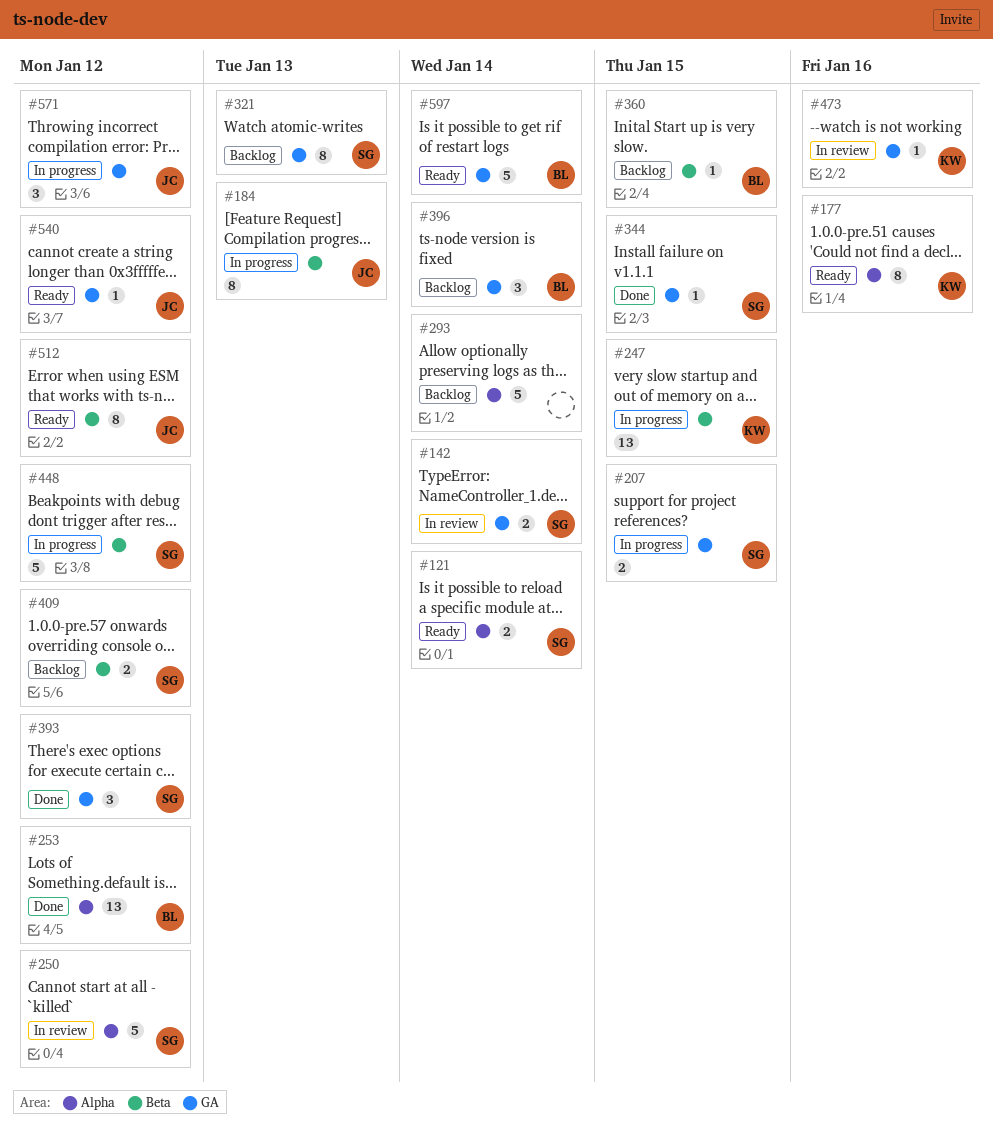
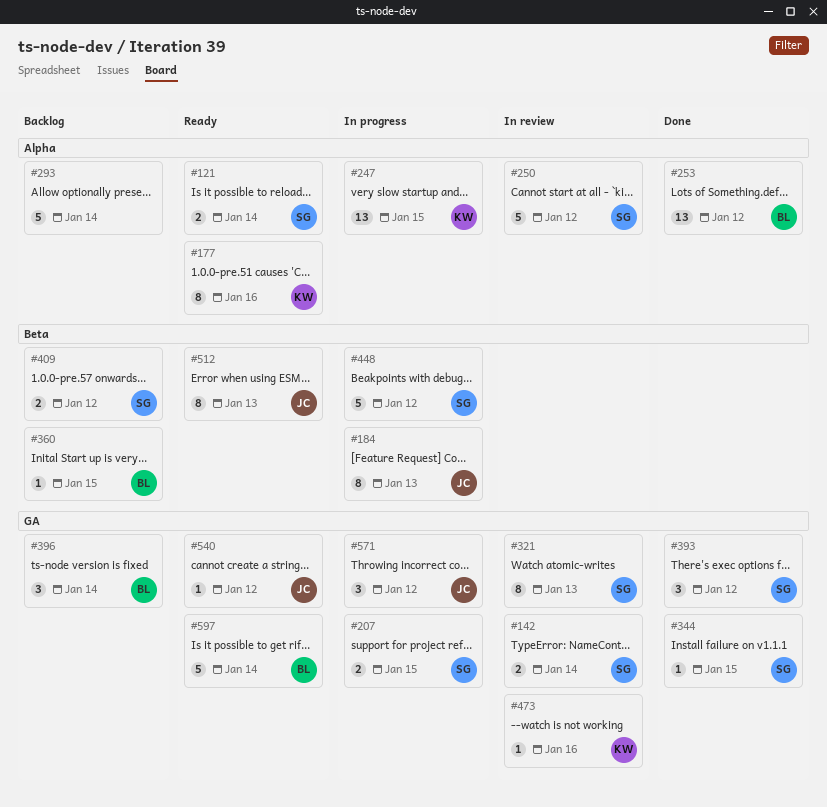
#247, label: Beta -> Alpha
#321, status: Backlog -> In review
#512, due: Jan 12 -> Jan 13

